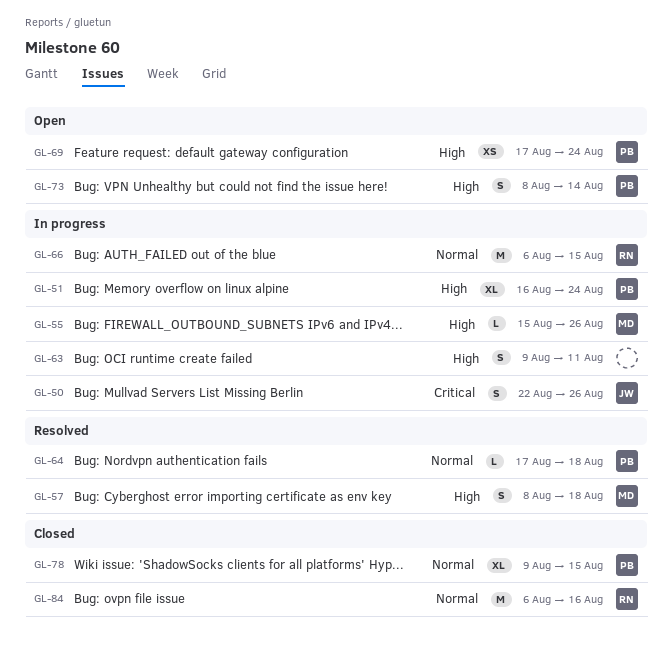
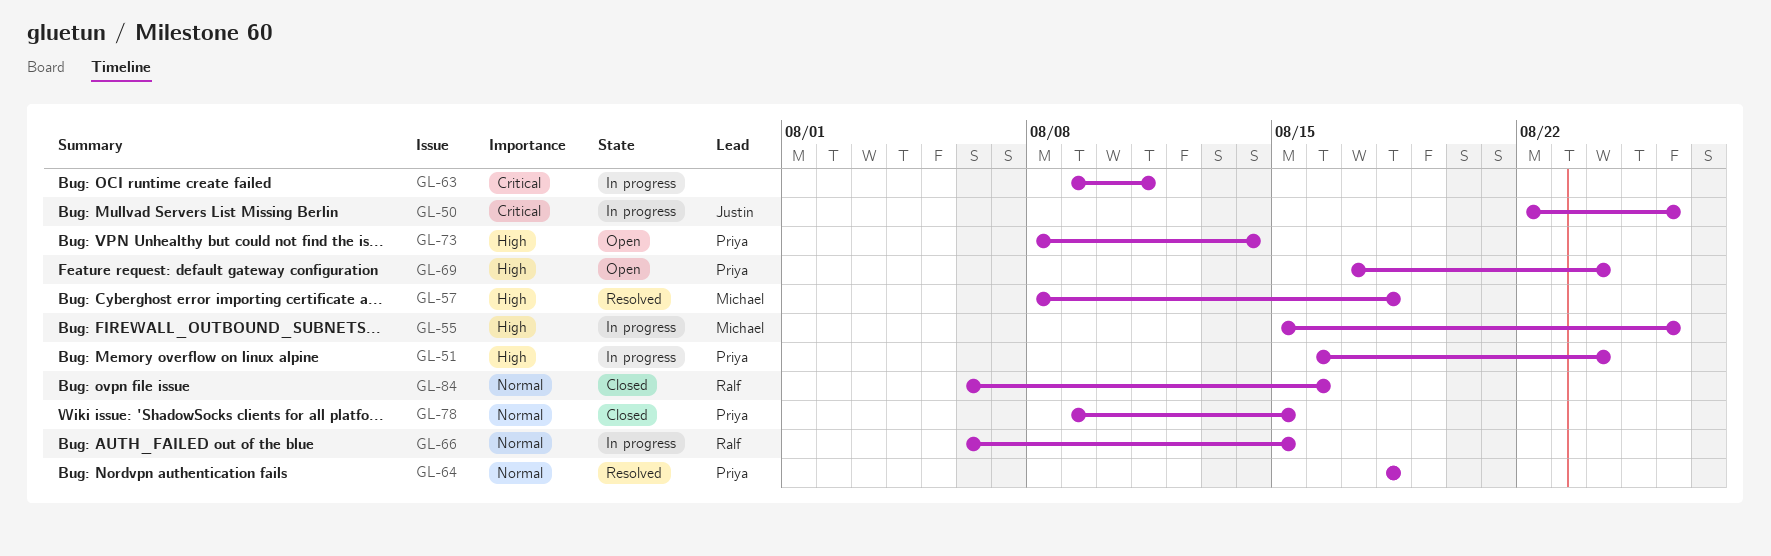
GL-63, priority: High -> Critical
GL-64, start: Aug 17 -> Aug 18

